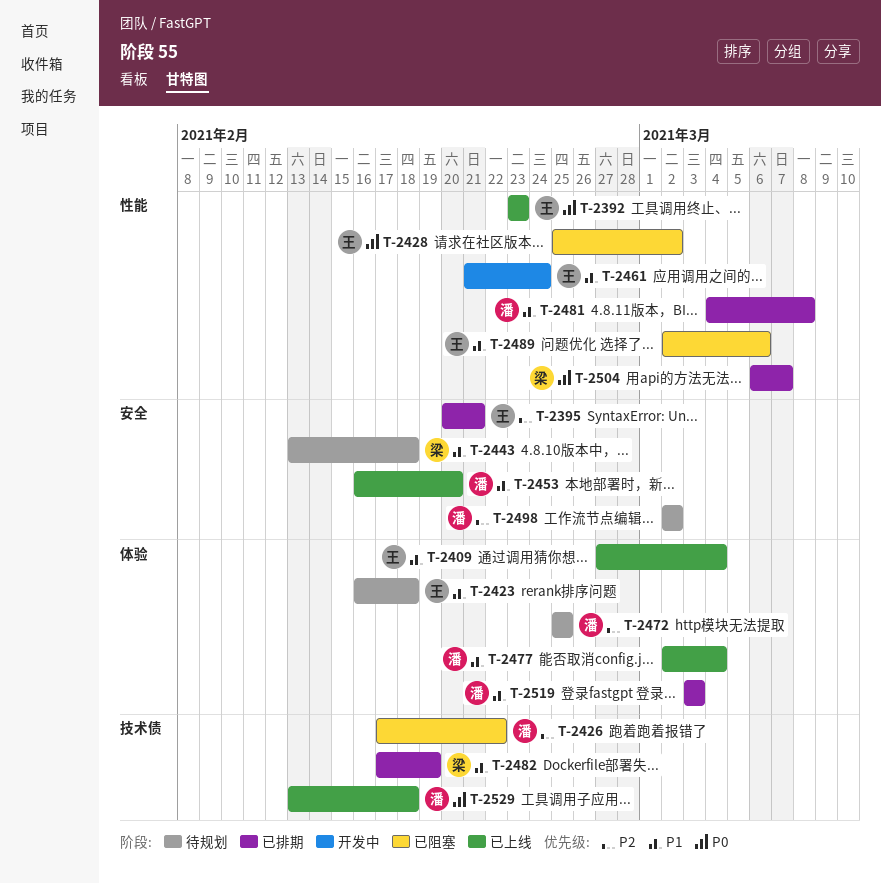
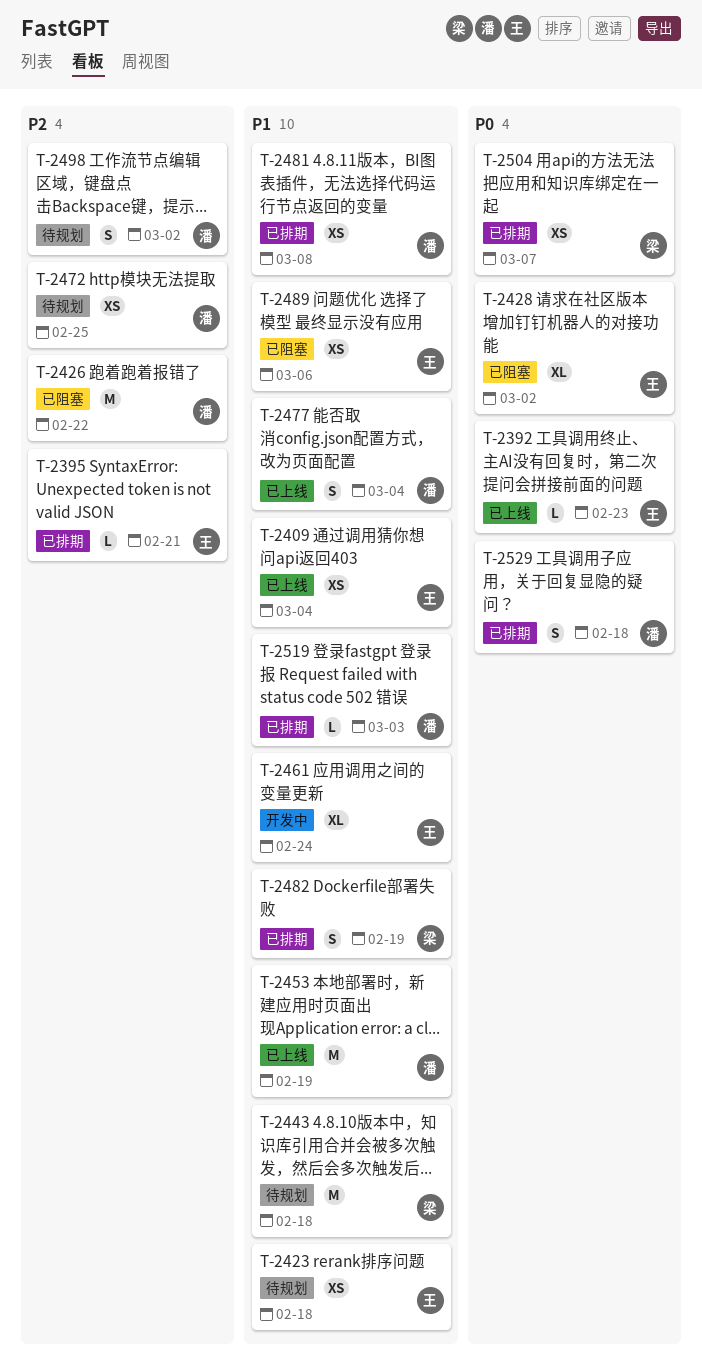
T-2453, due: Feb 20 -> Feb 19
T-2529, status: 已上线 -> 已排期

